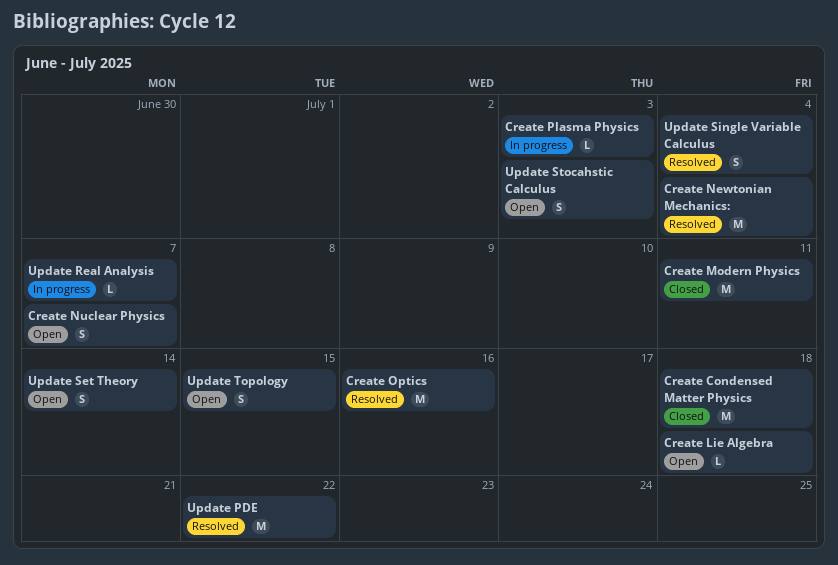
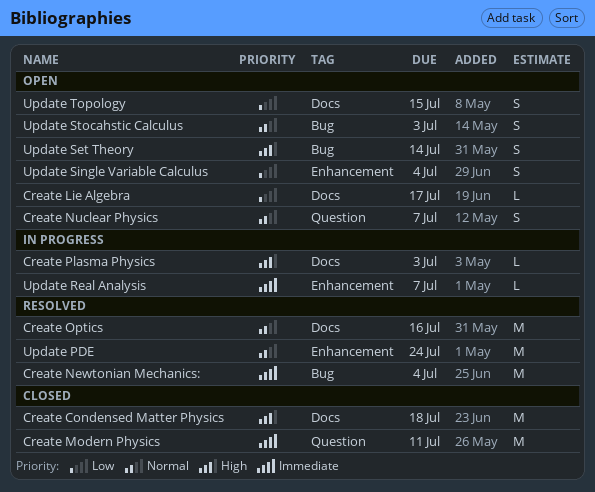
Create Lie Algebra, due: Jul 18 -> Jul 17
Update PDE, due: Jul 22 -> Jul 24
Update Single Variable Calculus, status: Resolved -> Open

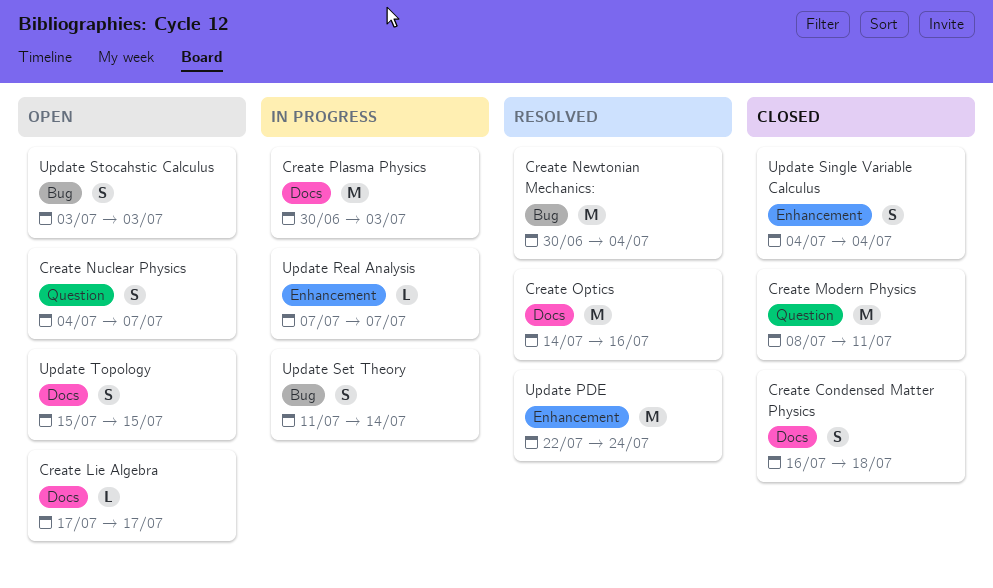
Create Condensed Matter Physics, estimate: M -> S
Create Plasma Physics, estimate: L -> M
Update Set Theory, status: Open -> In progress
Update Single Variable Calculus, status: Open -> Closed

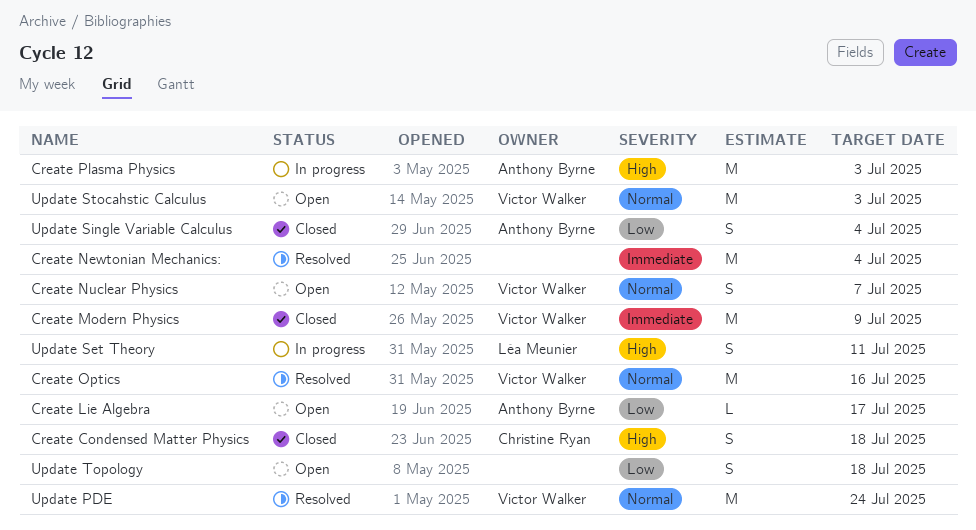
Create Modern Physics, due: Jul 11 -> Jul 9
Update Real Analysis: present -> none
Update Set Theory, due: Jul 14 -> Jul 11
Update Stocahstic Calculus, estimate: S -> M
Update Topology, due: Jul 15 -> Jul 18

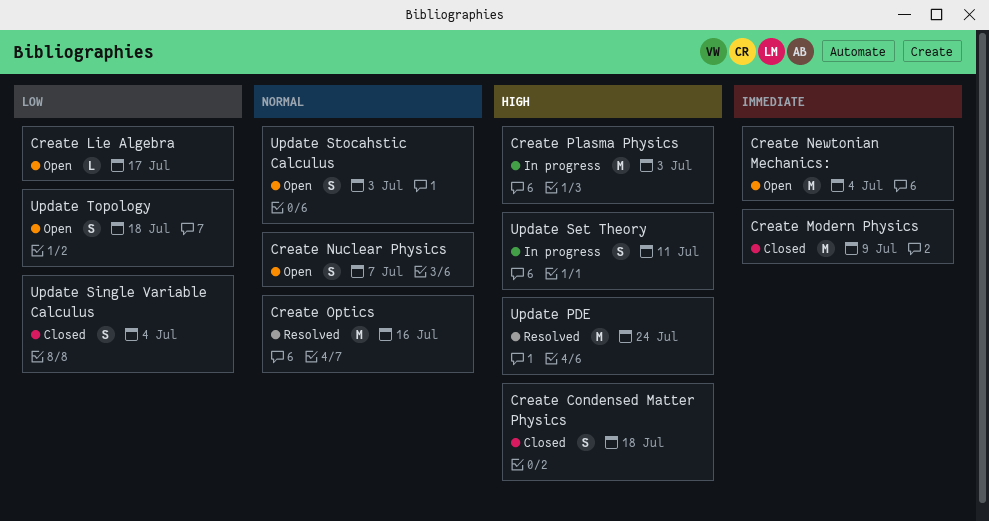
Create Newtonian Mechanics:, status: Resolved -> Open
Update PDE, priority: Normal -> High
Update Stocahstic Calculus, estimate: M -> S

